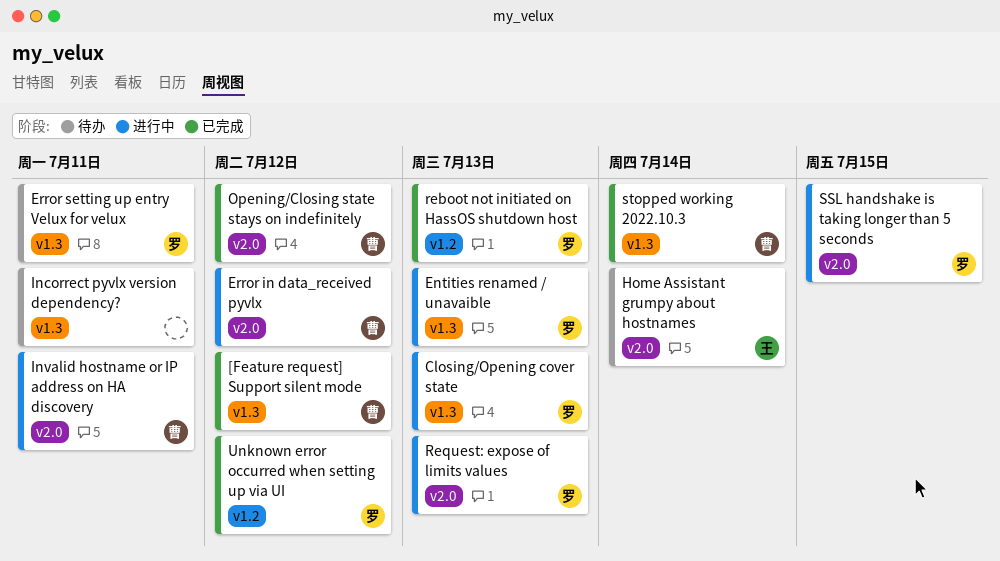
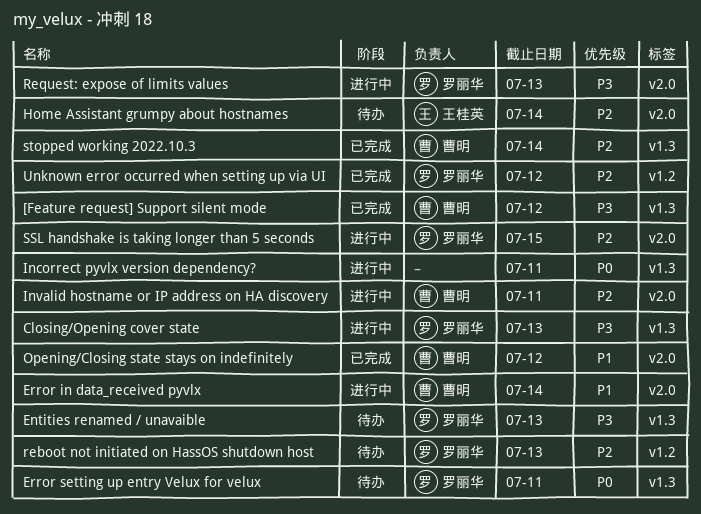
Entities renamed / unavaible, status: 进行中 -> 待办
Error in data_received pyvlx, due: Jul 12 -> Jul 14
Incorrect pyvlx version dependency?, status: 待办 -> 进行中
reboot not initiated on HassOS shutdown host, status: 已完成 -> 待办

